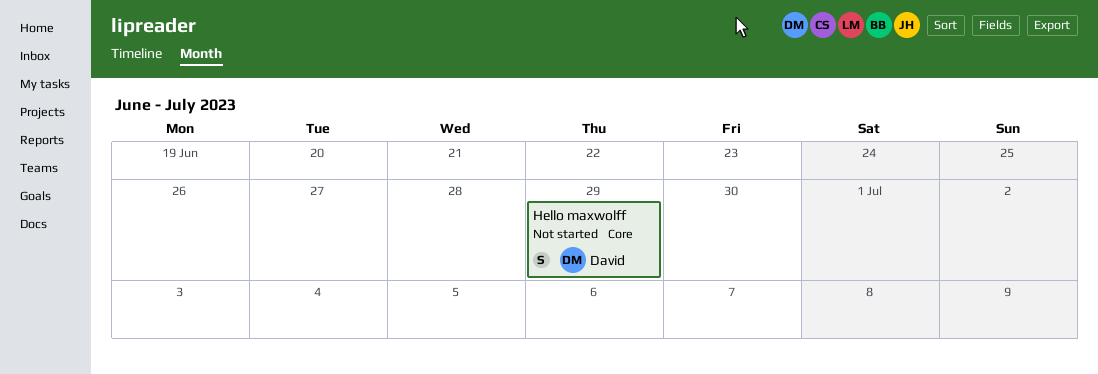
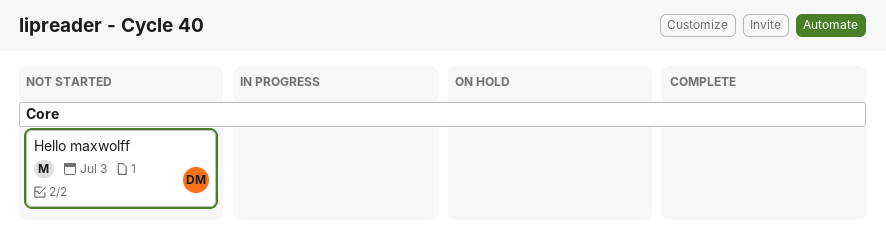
Hello maxwolff, estimate: S -> M
Hello maxwolff, due: Jun 29 -> Jul 3

